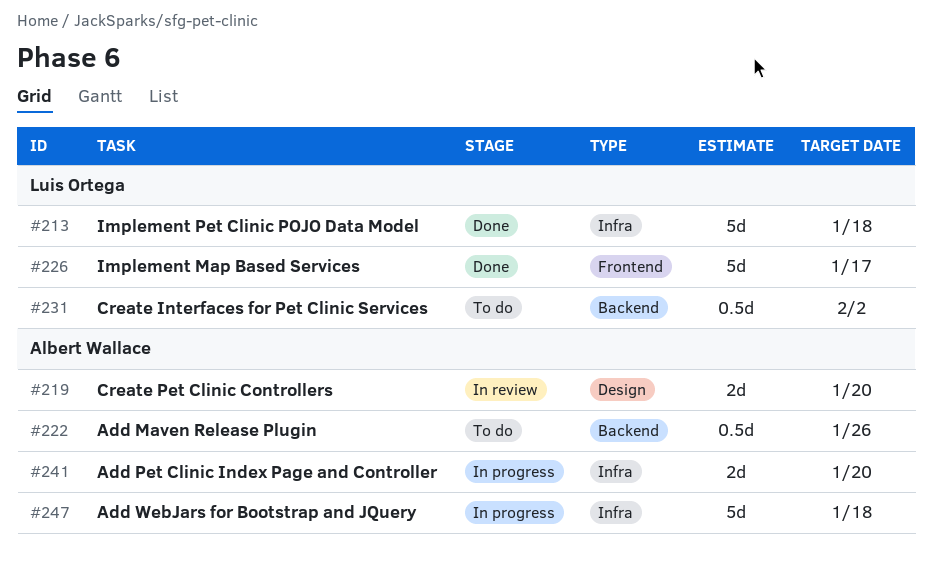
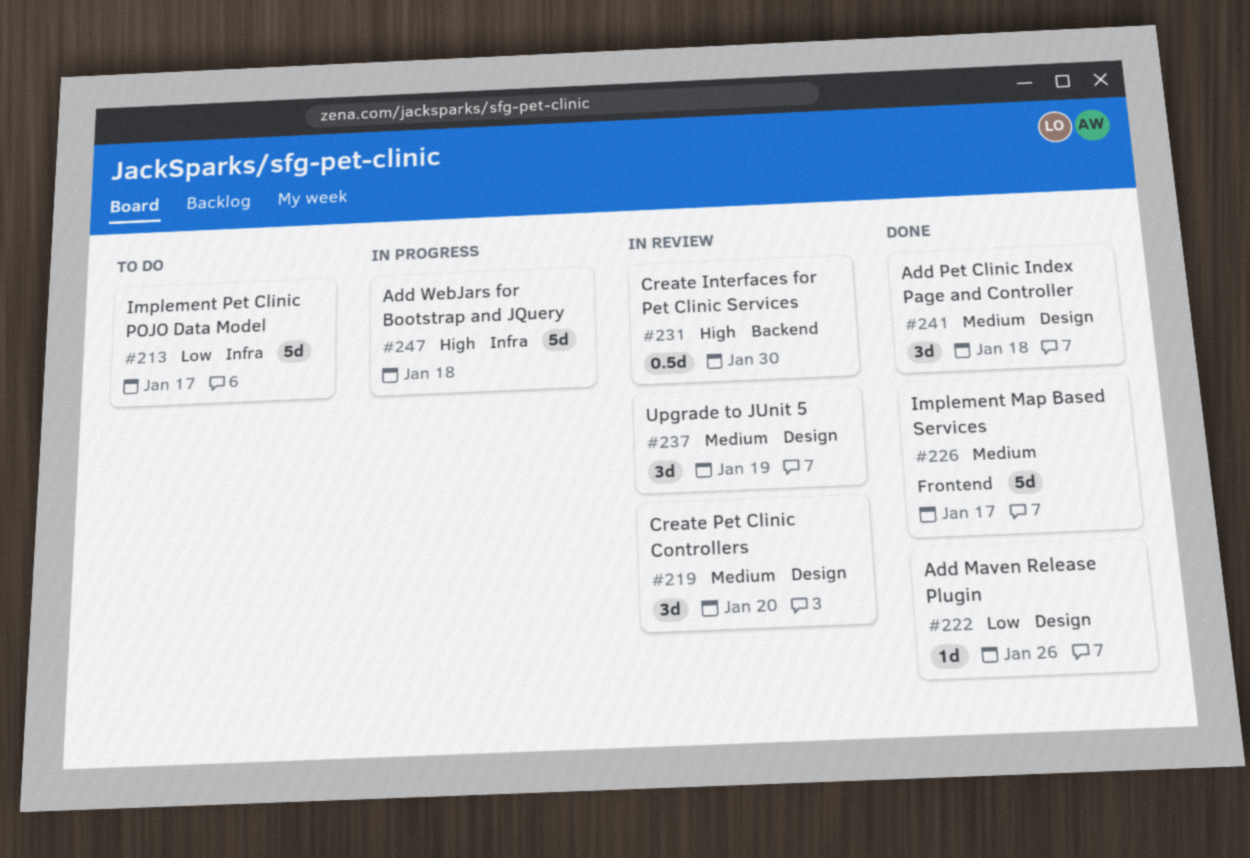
#213, status: Done -> To do
#213, due: Jan 18 -> Jan 17
#219, estimate: 2d -> 3d
#222, status: To do -> Done
#222, label: Backend -> Design
#222, estimate: 0.5d -> 1d
#231, status: To do -> In review
#231, due: Feb 2 -> Jan 30
#237: none -> present
#241, status: In progress -> Done
#241, label: Infra -> Design
#241, estimate: 2d -> 3d
#241, due: Jan 20 -> Jan 18

